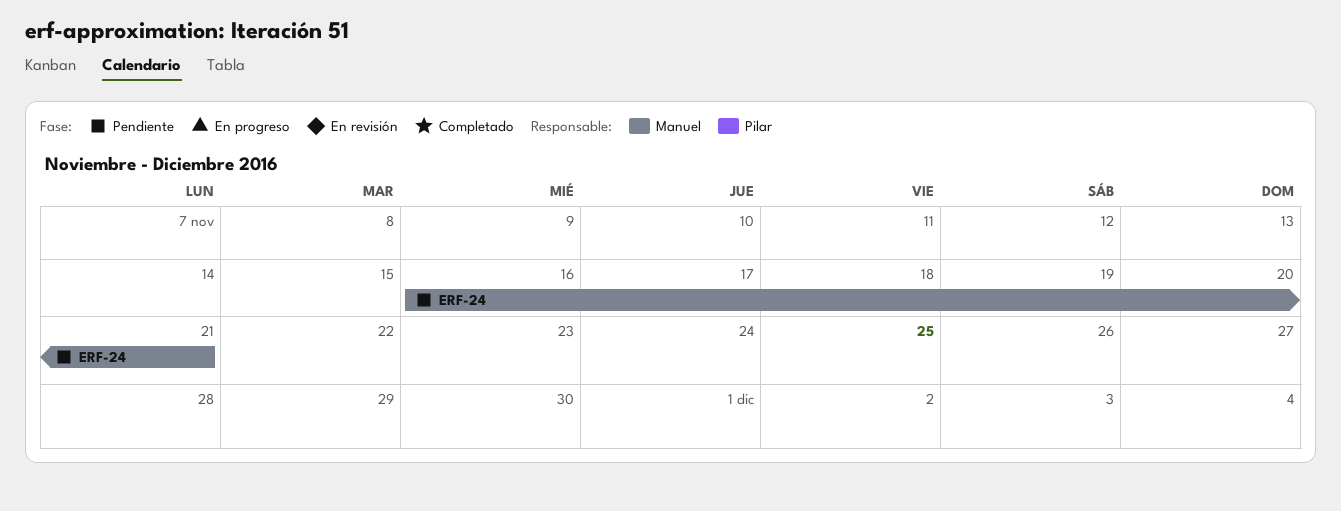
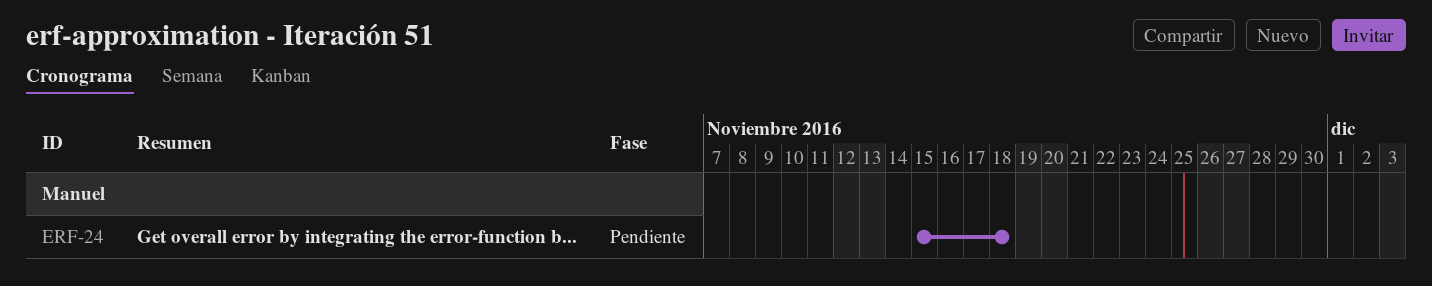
ERF-24, start: Nov 16 -> Nov 15
ERF-24, due: Nov 21 -> Nov 18

